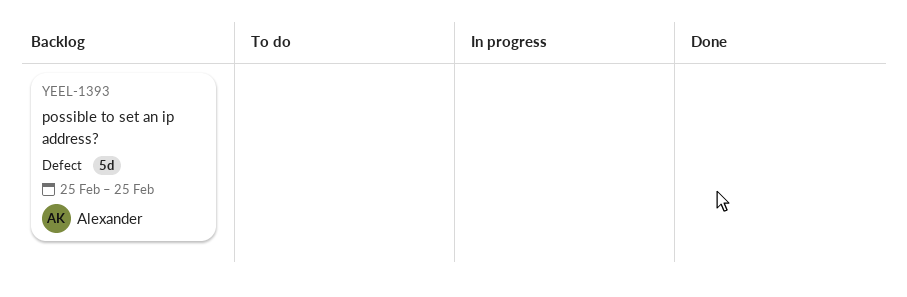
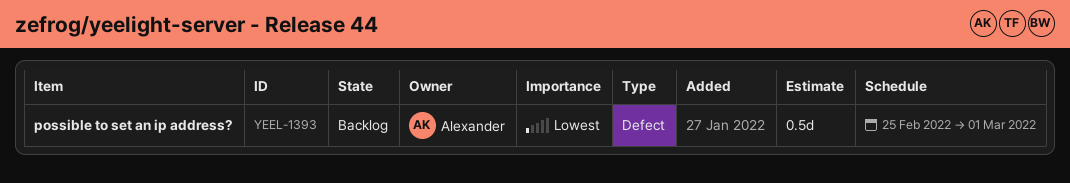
YEEL-1393, estimate: 5d -> 0.5d
YEEL-1393, due: Feb 25 -> Mar 1

